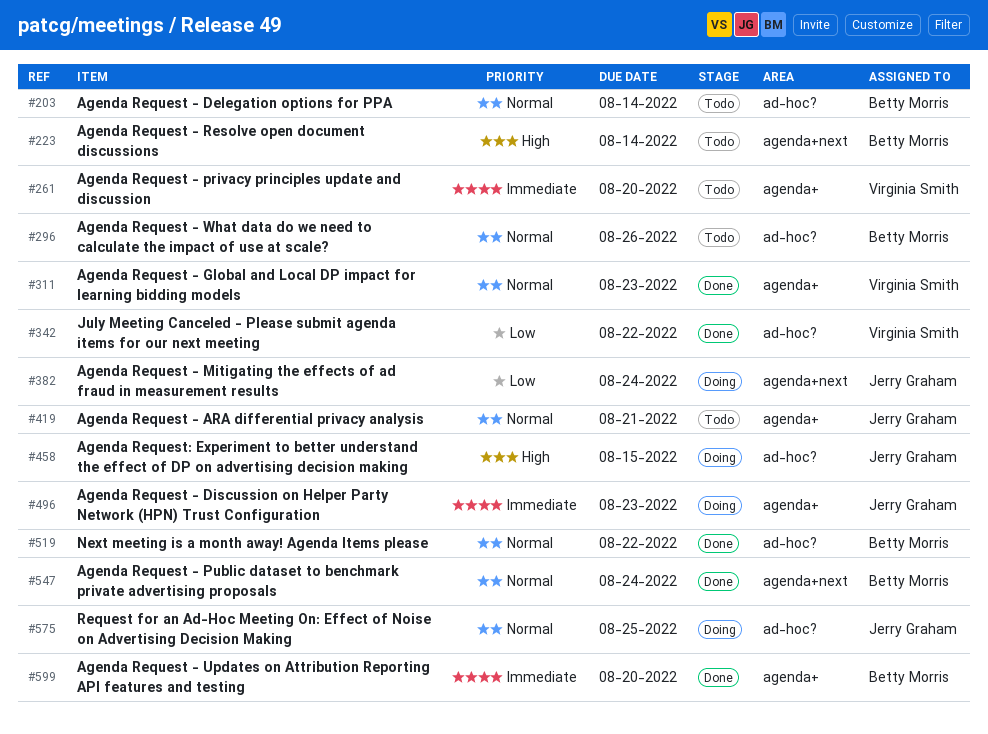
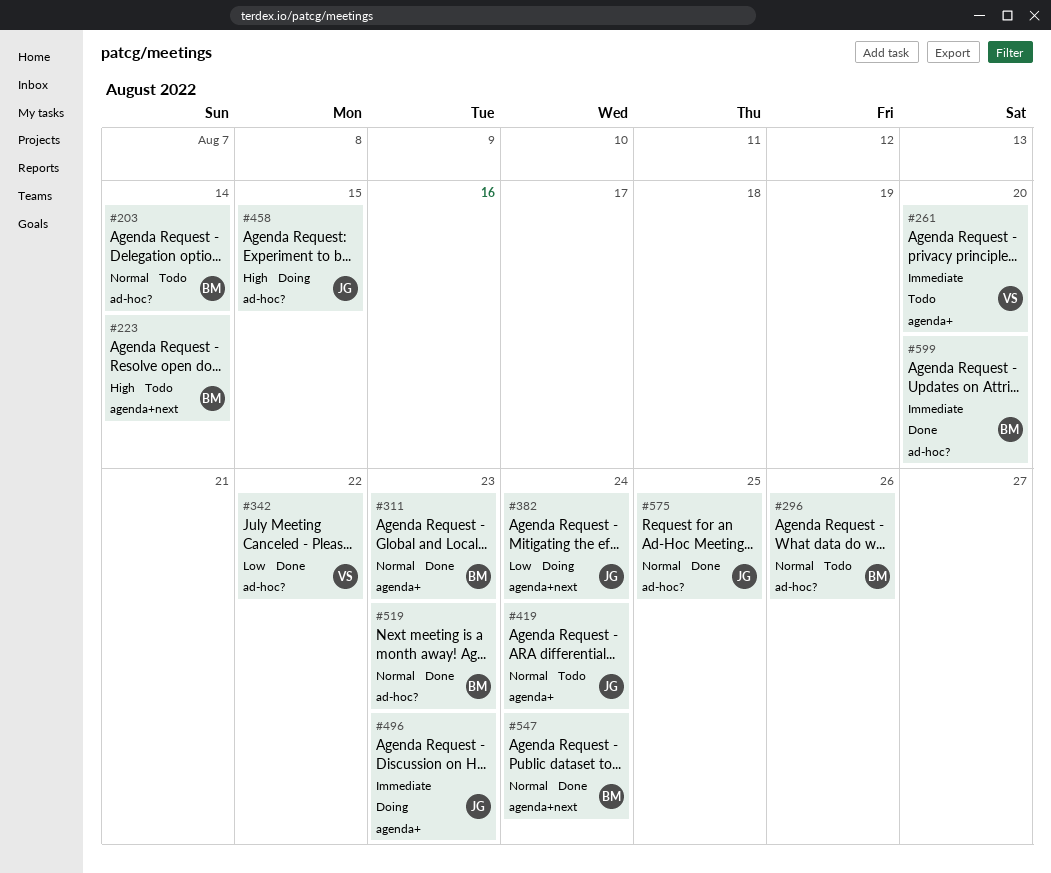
#311, owner: Virginia Smith -> Betty Morris
#419, due: Aug 21 -> Aug 24
#519, due: Aug 22 -> Aug 23
#575, status: Doing -> Done
#599, label: agenda+ -> ad-hoc?

